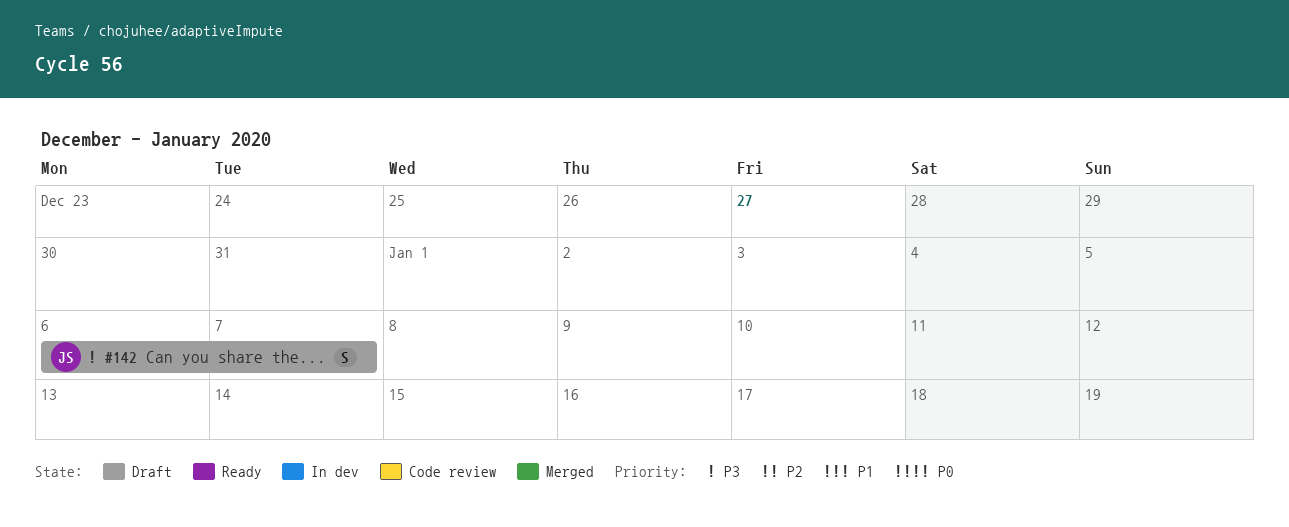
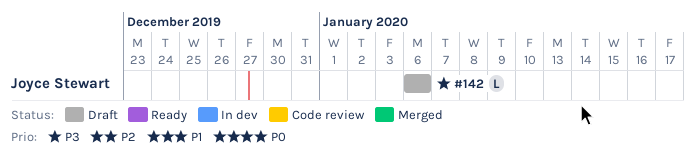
#142, estimate: S -> L
#142, due: Jan 7 -> Jan 6

